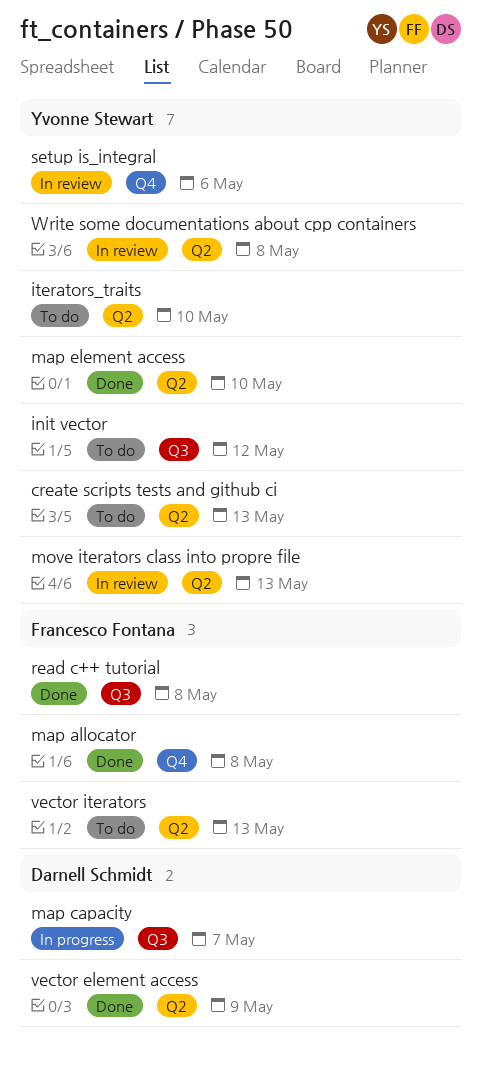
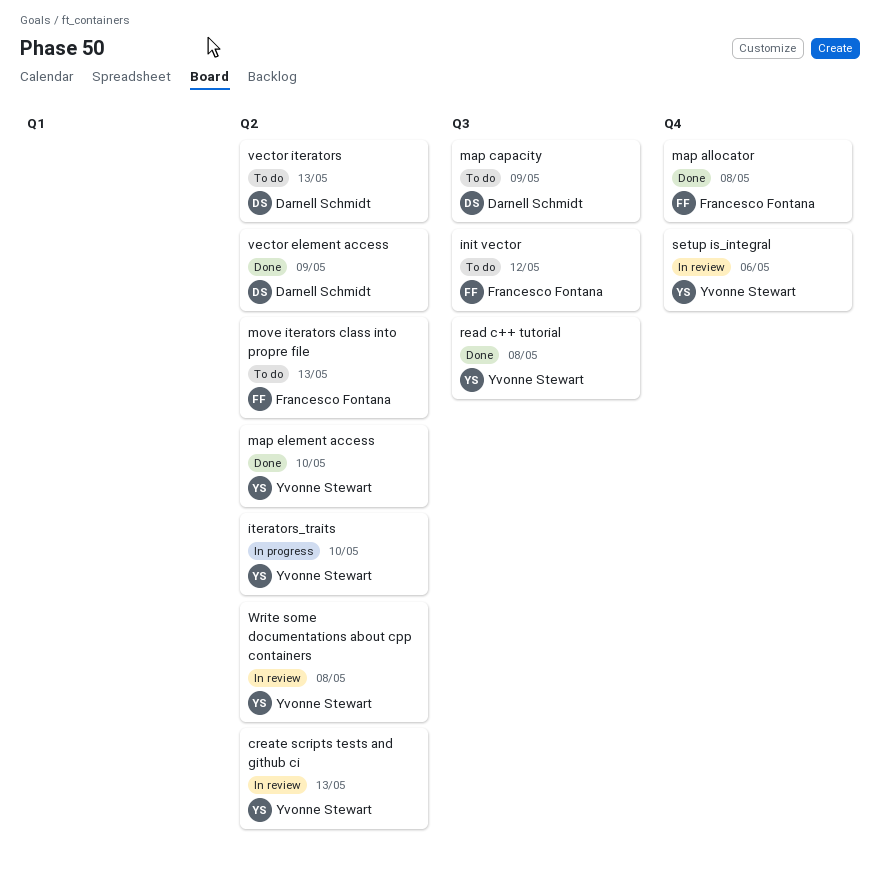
create scripts tests and github ci, status: To do -> In review
init vector, owner: Yvonne Stewart -> Francesco Fontana
iterators_traits, status: To do -> In progress
map capacity, status: In progress -> To do
map capacity, due: May 7 -> May 9
move iterators class into propre file, status: In review -> To do
move iterators class into propre file, owner: Yvonne Stewart -> Francesco Fontana
read c++ tutorial, owner: Francesco Fontana -> Yvonne Stewart
vector iterators, owner: Francesco Fontana -> Darnell Schmidt

